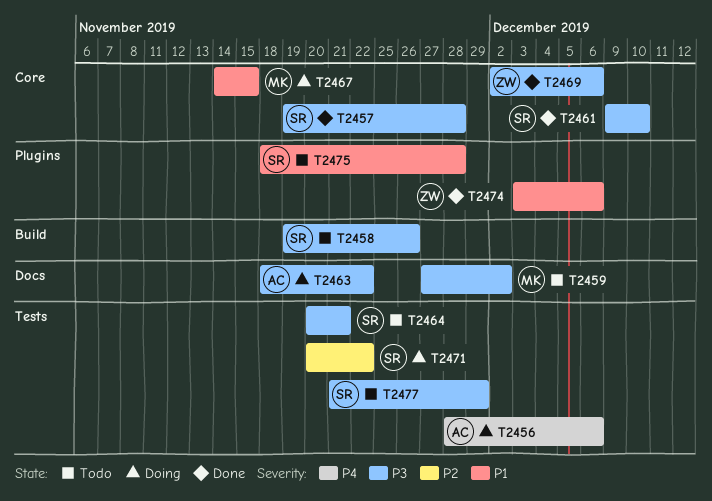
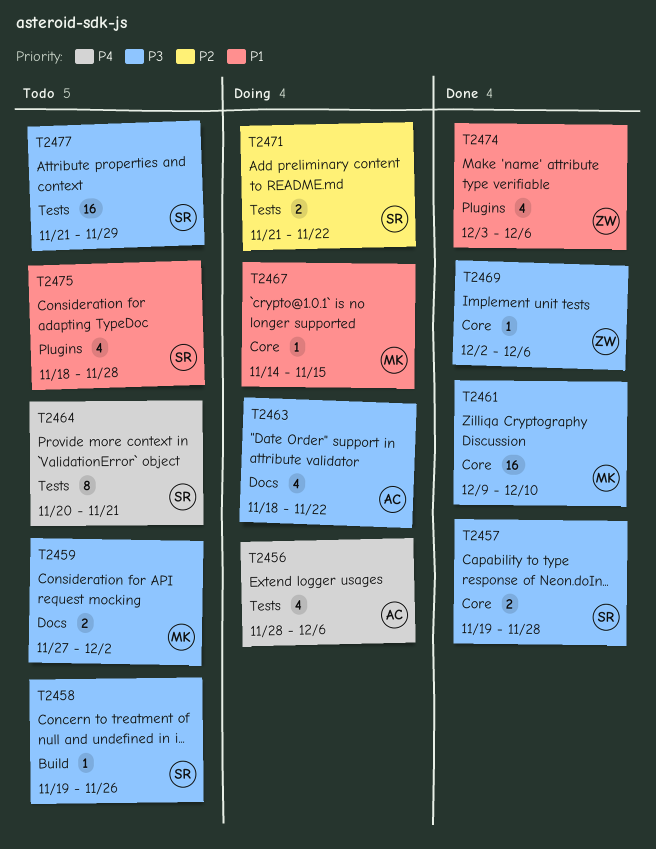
T2461, owner: SR -> MK
T2464, priority: P3 -> P4
T2471, start: Nov 20 -> Nov 21

